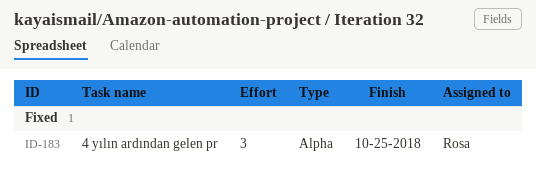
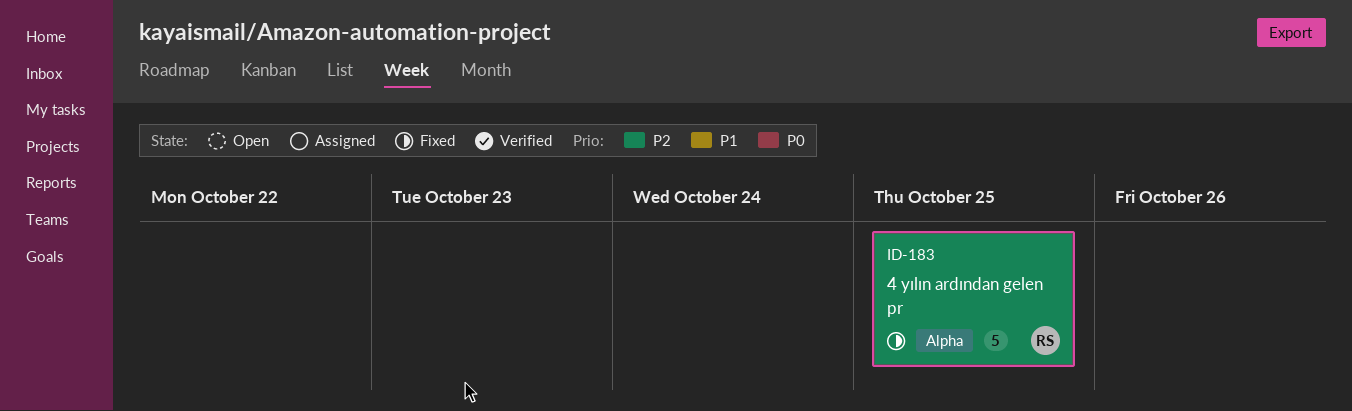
ID-183, estimate: 3 -> 5

